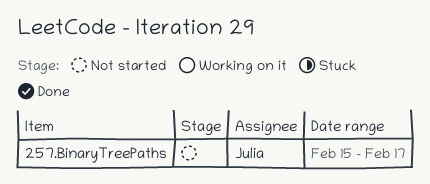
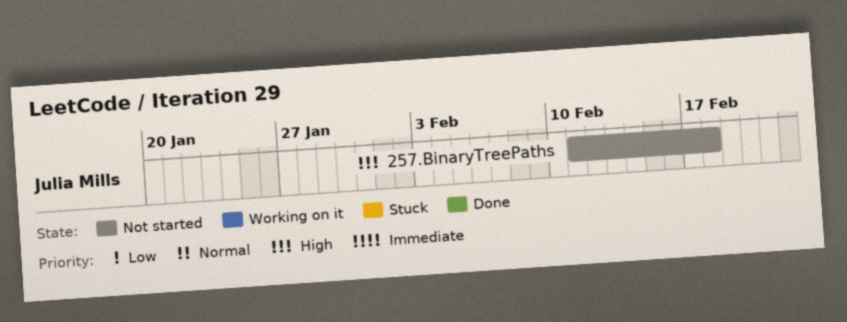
257.BinaryTreePaths, start: Feb 15 -> Feb 11
257.BinaryTreePaths, due: Feb 17 -> Feb 18

